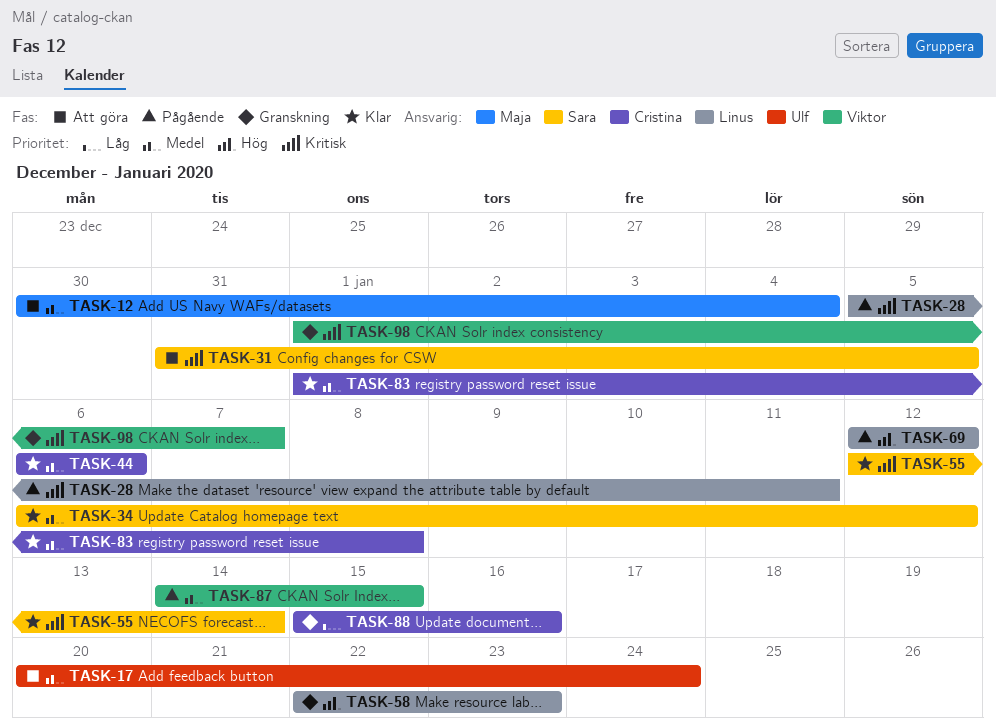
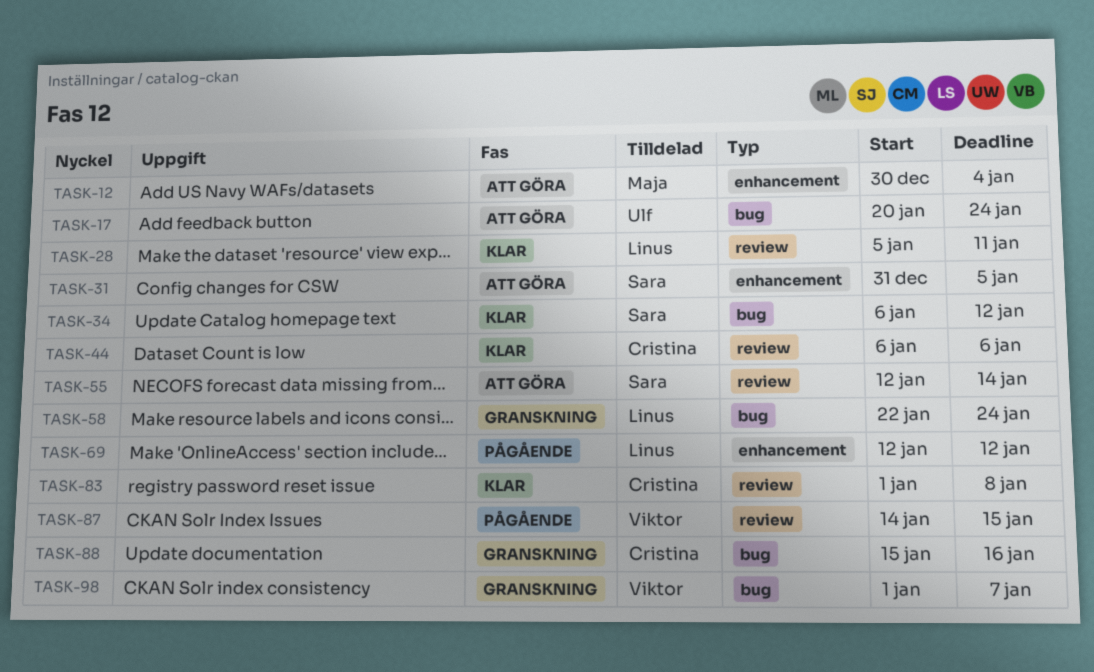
TASK-28, status: Pågående -> Klar
TASK-55, status: Klar -> Att göra
TASK-58, due: Jan 23 -> Jan 24

